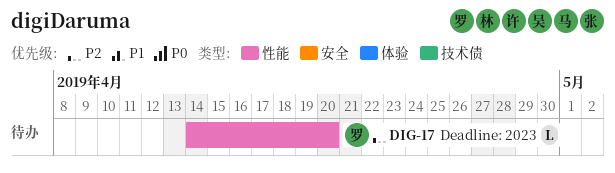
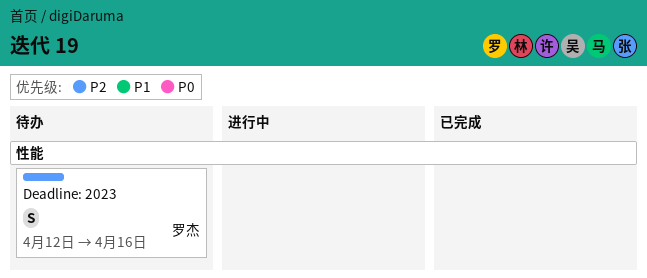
Deadline: 2023, estimate: L -> S
Deadline: 2023, start: Apr 14 -> Apr 12
Deadline: 2023, due: Apr 20 -> Apr 16

